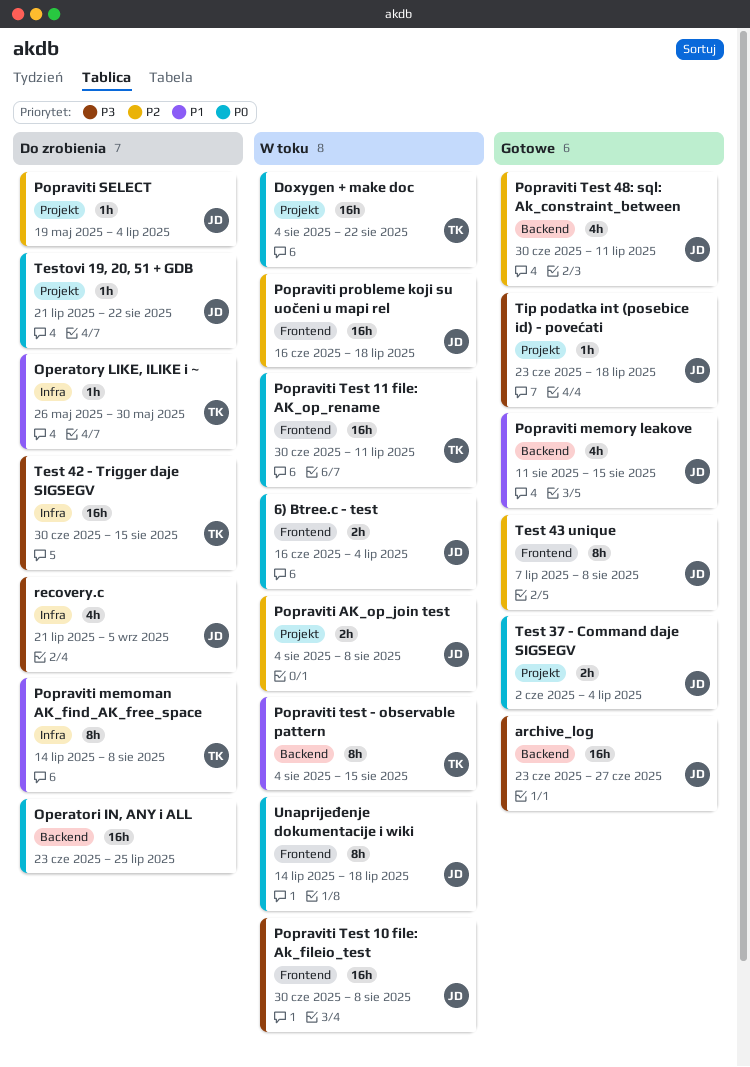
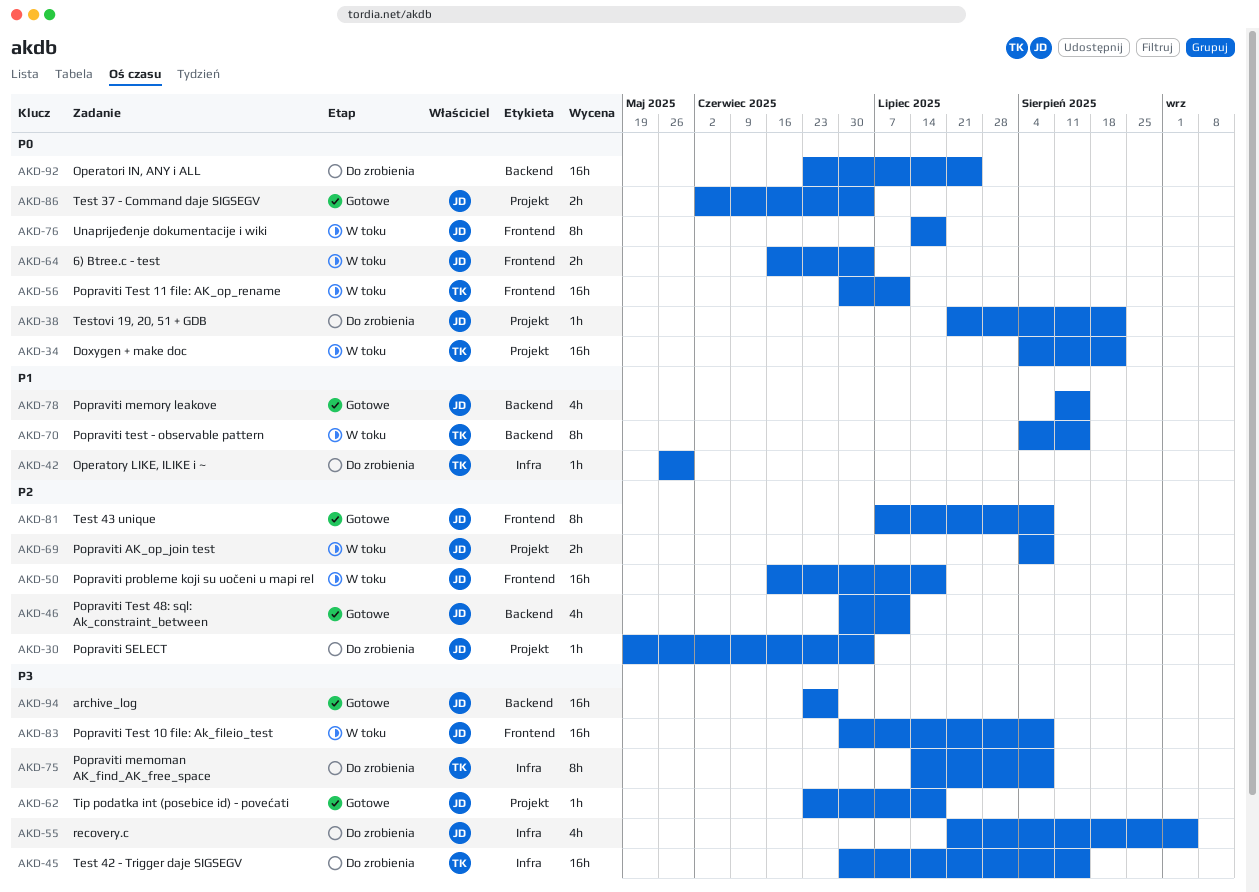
Popraviti memoman AK_find_AK_free_space, priority: P1 -> P3

